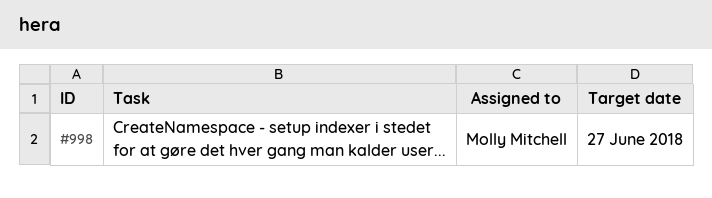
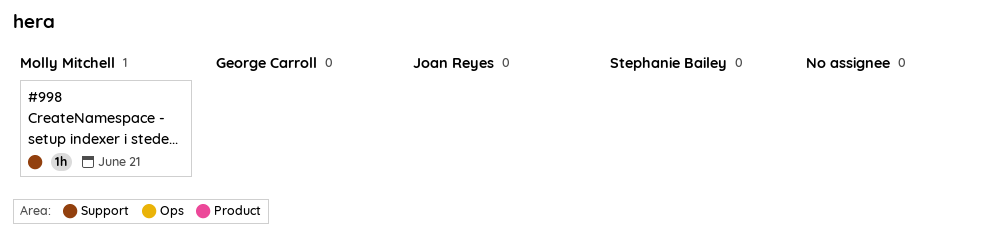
#998, due: Jun 27 -> Jun 21

